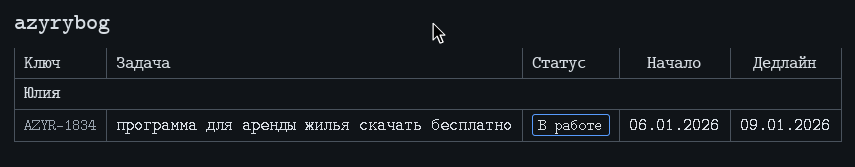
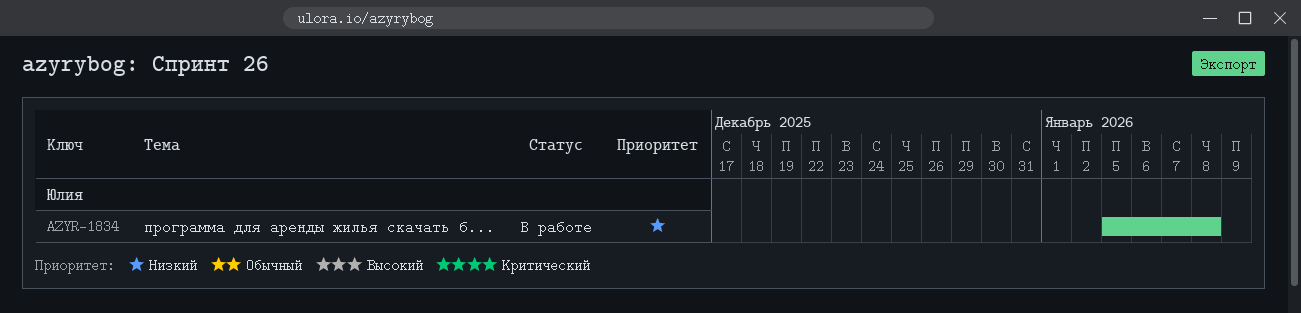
AZYR-1834, start: Jan 6 -> Jan 5
AZYR-1834, due: Jan 9 -> Jan 8

